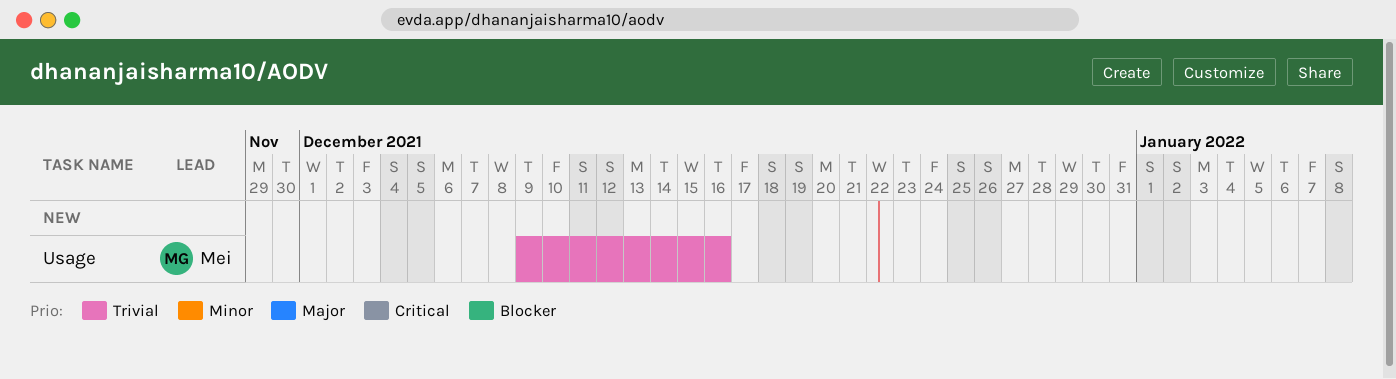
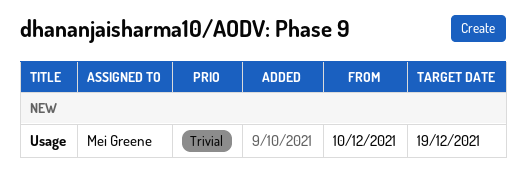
Usage, start: Dec 9 -> Dec 10
Usage, due: Dec 16 -> Dec 19

